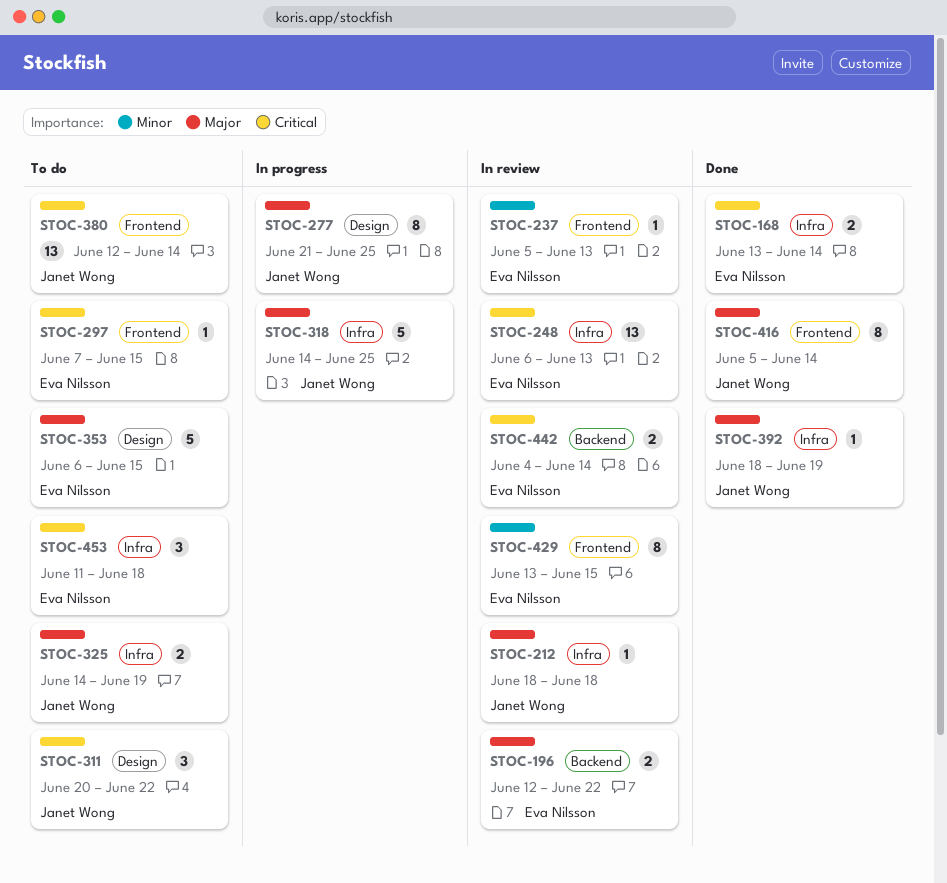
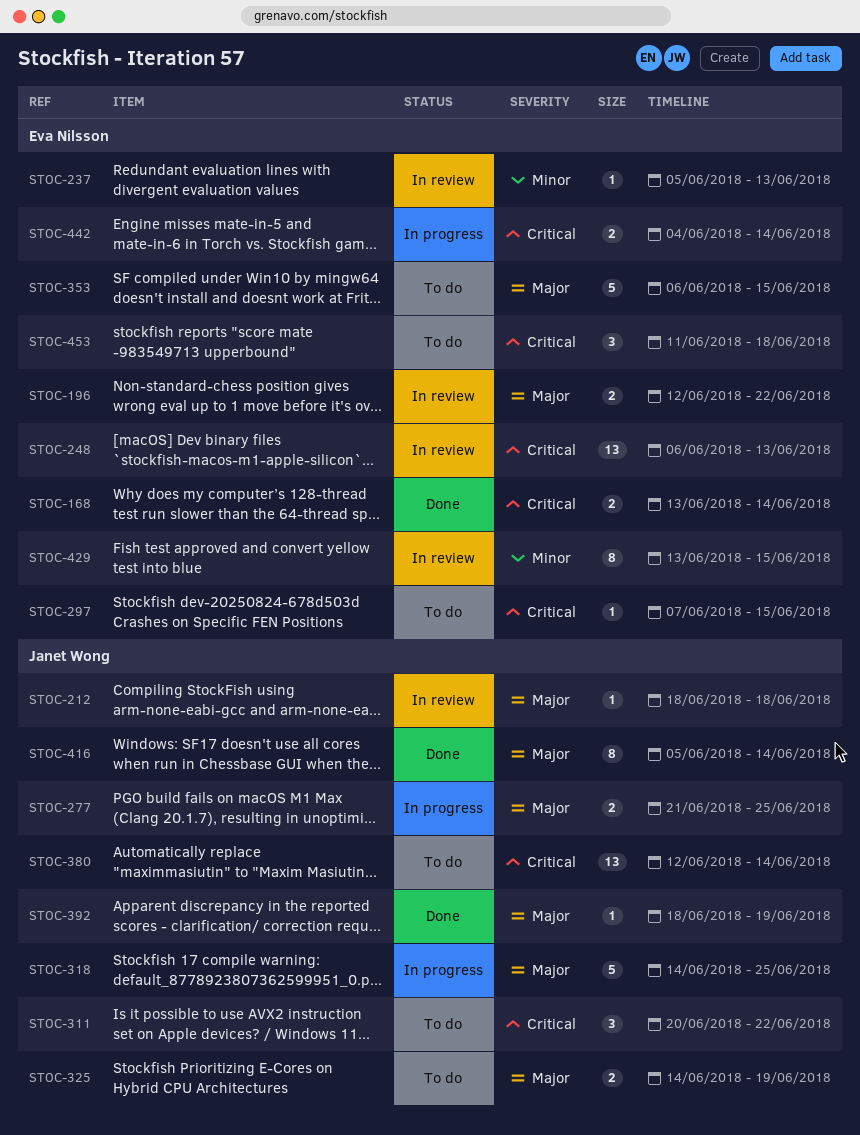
STOC-277, estimate: 8 -> 2
STOC-442, status: In review -> In progress

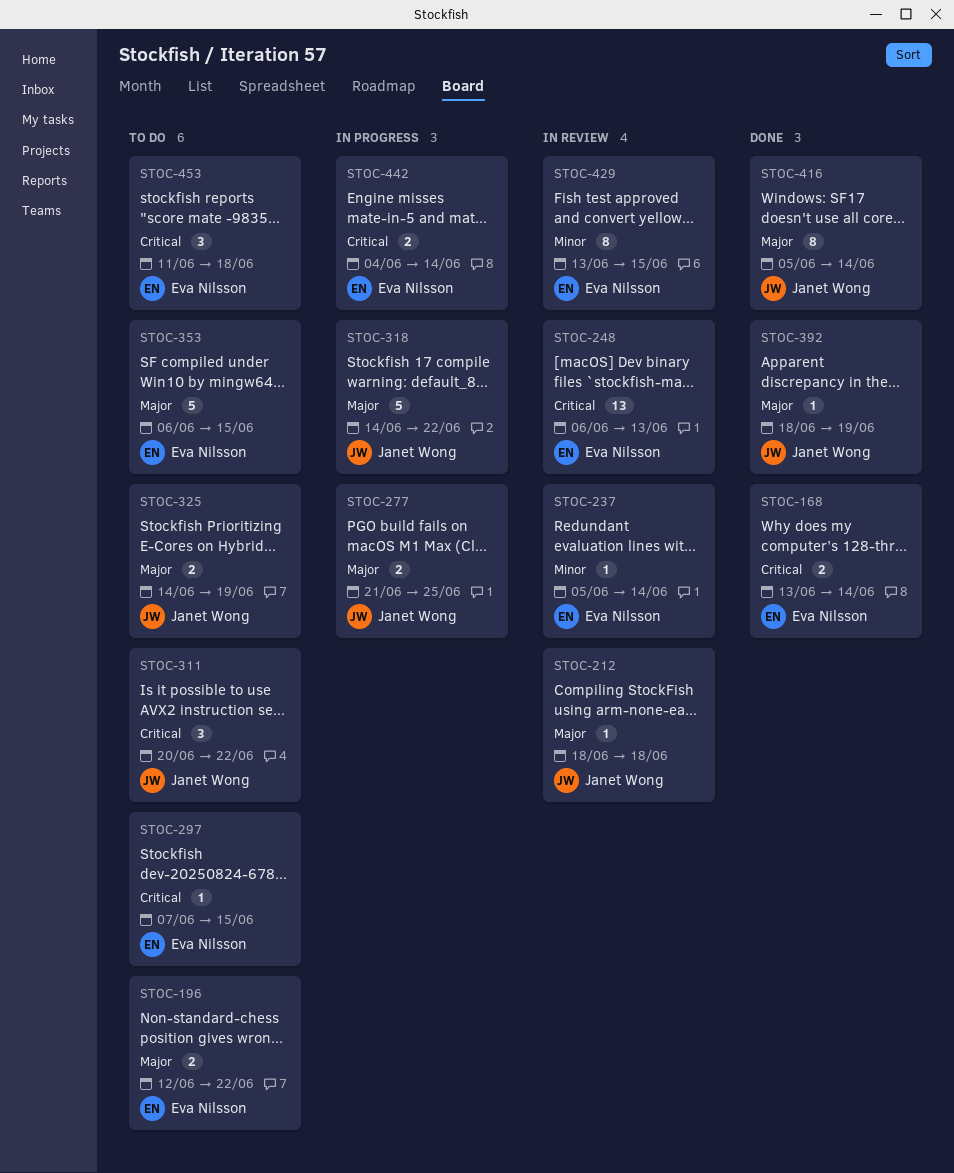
STOC-196, status: In review -> To do
STOC-237, due: Jun 13 -> Jun 14
STOC-318, due: Jun 25 -> Jun 22
STOC-380: present -> none

